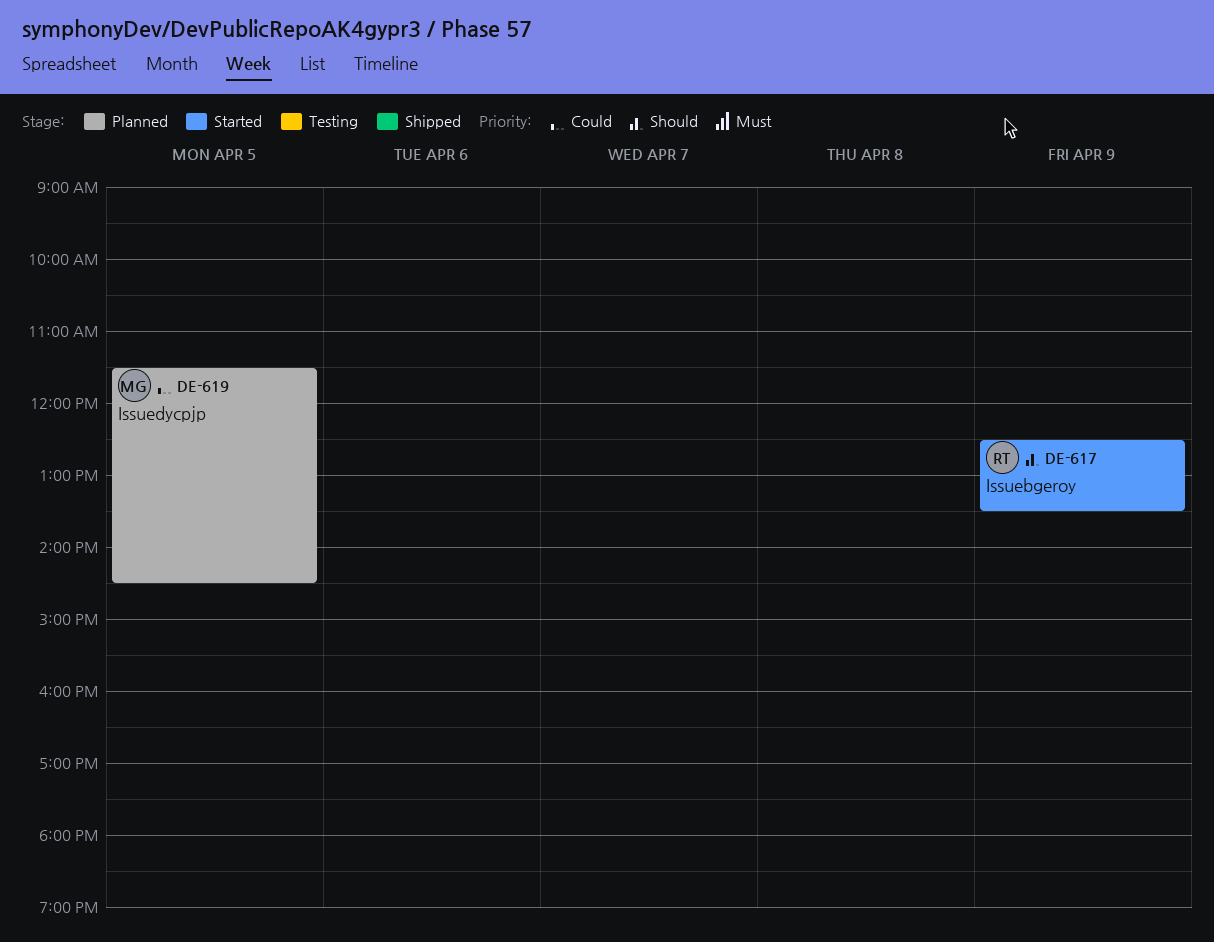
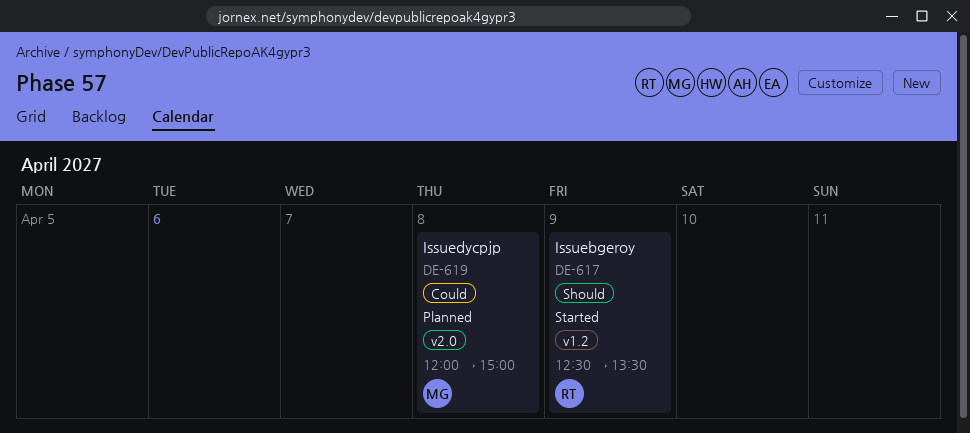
DE-619, day: Apr 5 -> Apr 8
DE-619, begins: 11:30 -> 12:00
DE-619, ends: 14:30 -> 15:00

